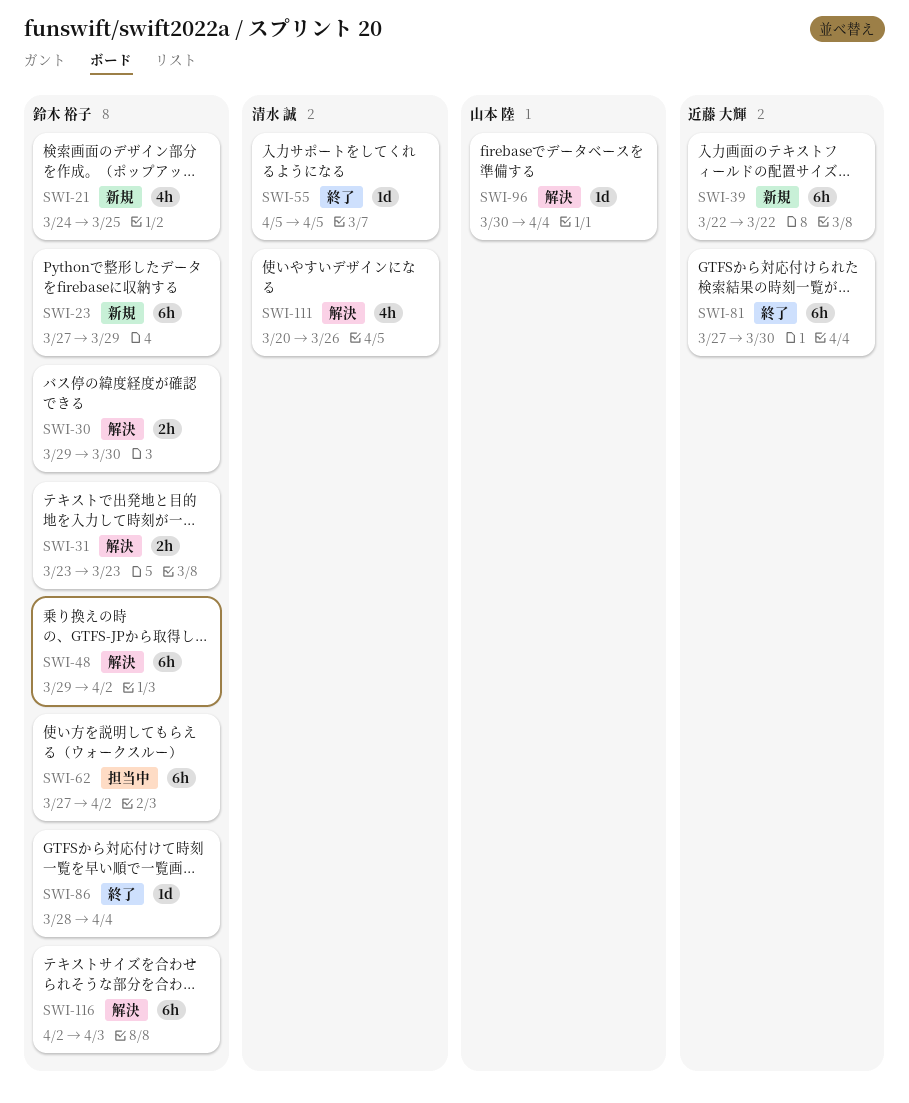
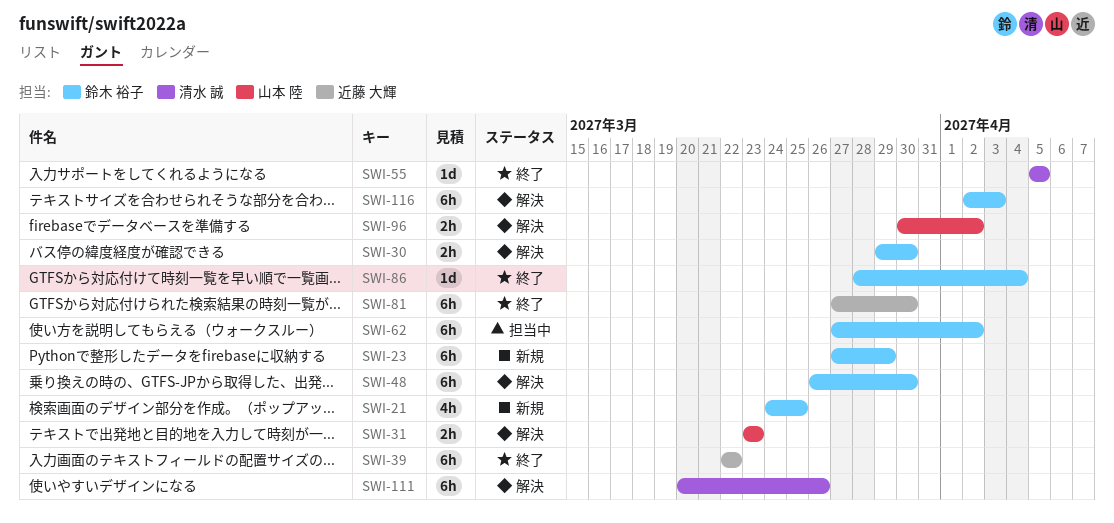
SWI-31, owner: 鈴木 裕子 -> 山本 陸
SWI-39, status: 新規 -> 終了
SWI-48, start: Mar 29 -> Mar 26
SWI-48, due: Apr 2 -> Mar 30
SWI-96, estimate: 1d -> 2h
SWI-96, due: Apr 4 -> Apr 2
SWI-111, estimate: 4h -> 6h

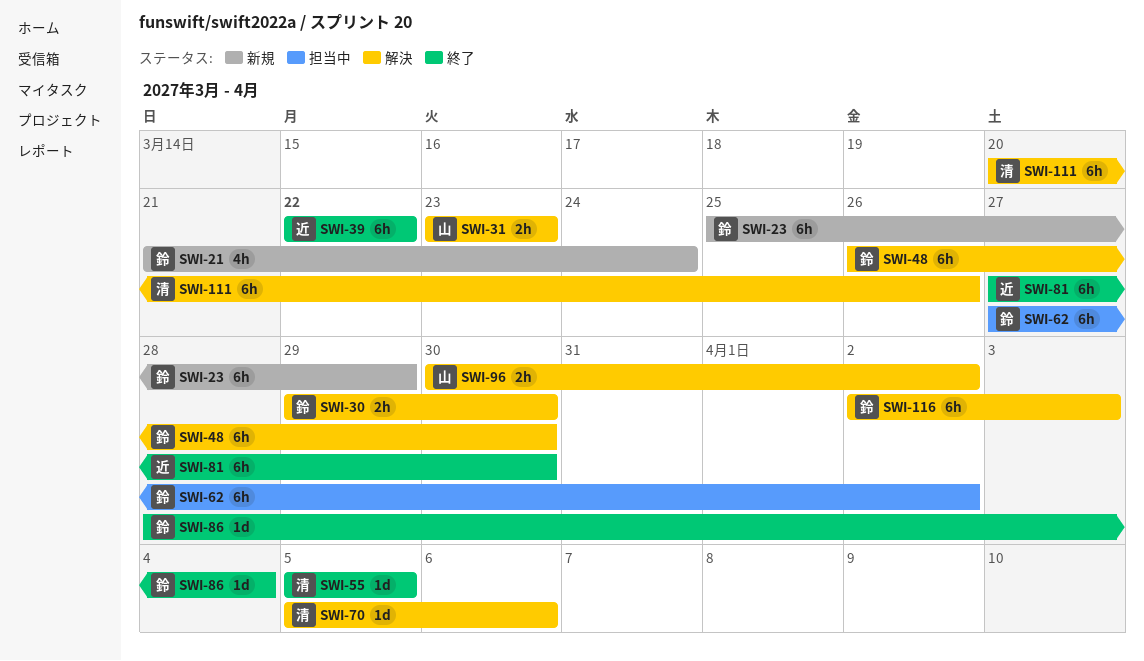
SWI-21, start: Mar 24 -> Mar 21
SWI-21, due: Mar 25 -> Mar 24
SWI-23, start: Mar 27 -> Mar 25
SWI-70: none -> present

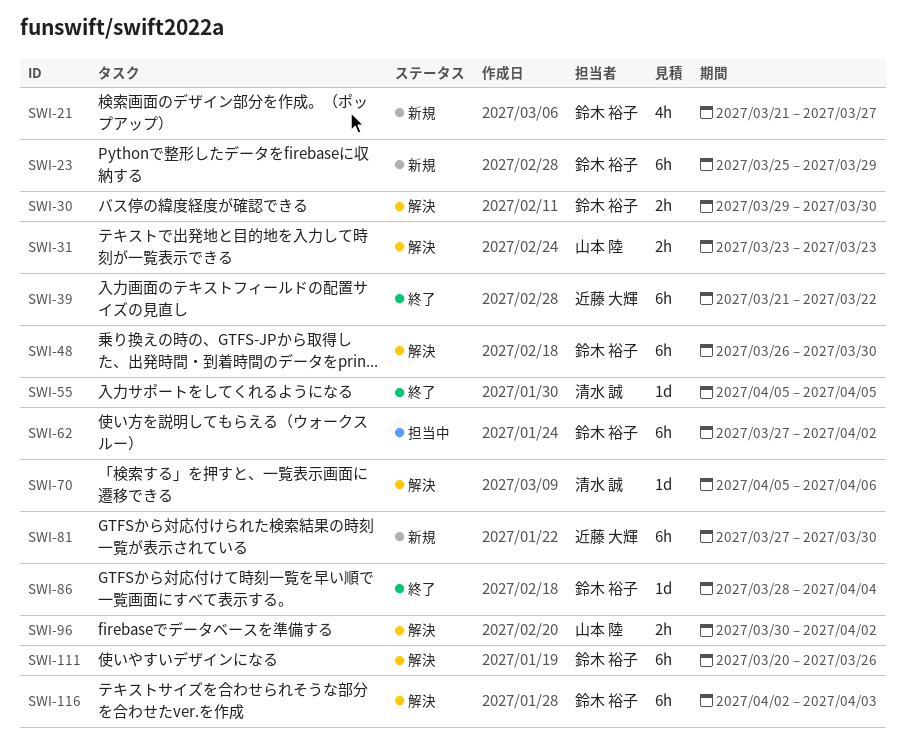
SWI-21, due: Mar 24 -> Mar 27
SWI-39, start: Mar 22 -> Mar 21
SWI-81, status: 終了 -> 新規
SWI-111, owner: 清水 誠 -> 鈴木 裕子

